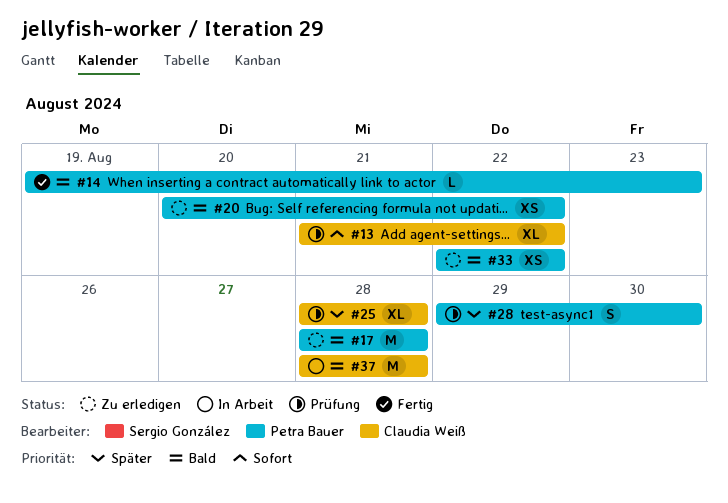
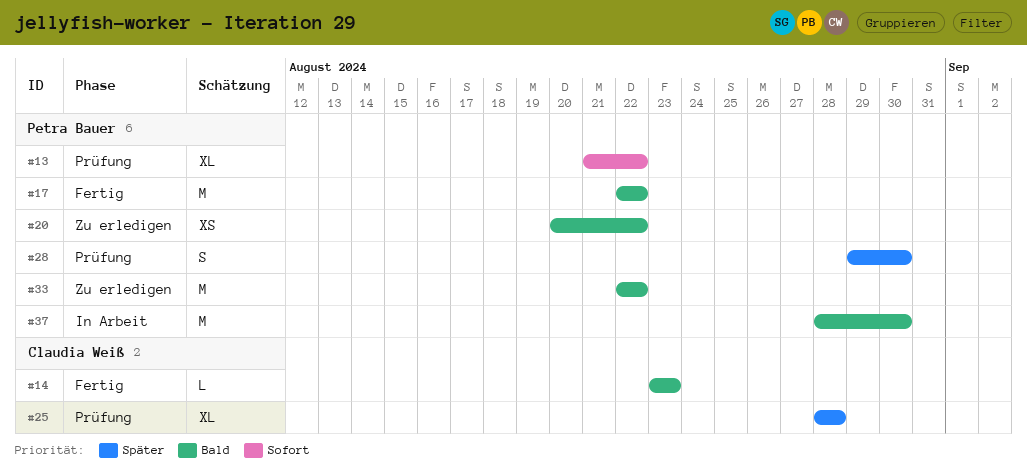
#13, owner: Claudia Weiß -> Petra Bauer
#14, owner: Petra Bauer -> Claudia Weiß
#14, start: Aug 19 -> Aug 23
#17, status: Zu erledigen -> Fertig
#17, start: Aug 28 -> Aug 22
#17, due: Aug 28 -> Aug 22
#33, estimate: XS -> M
#37, owner: Claudia Weiß -> Petra Bauer
#37, due: Aug 28 -> Aug 30

